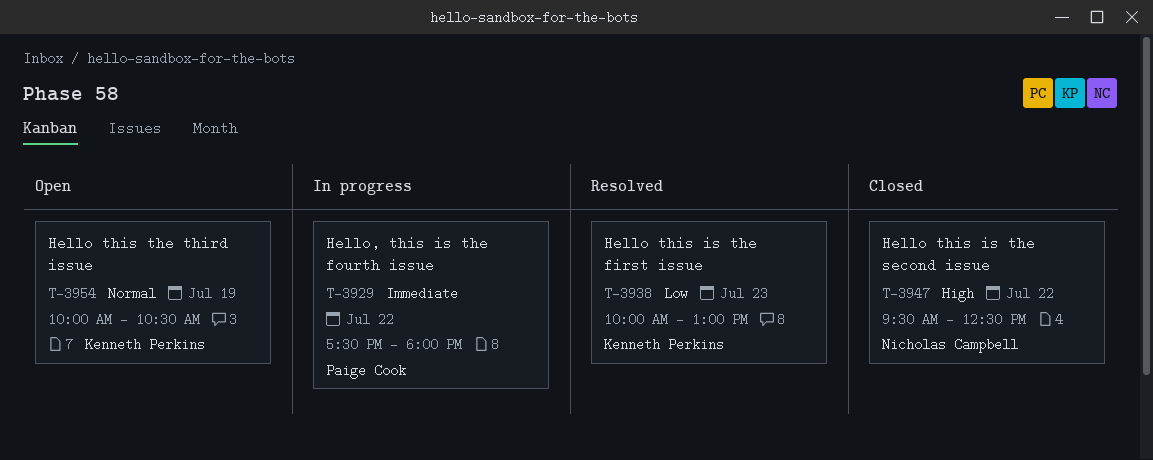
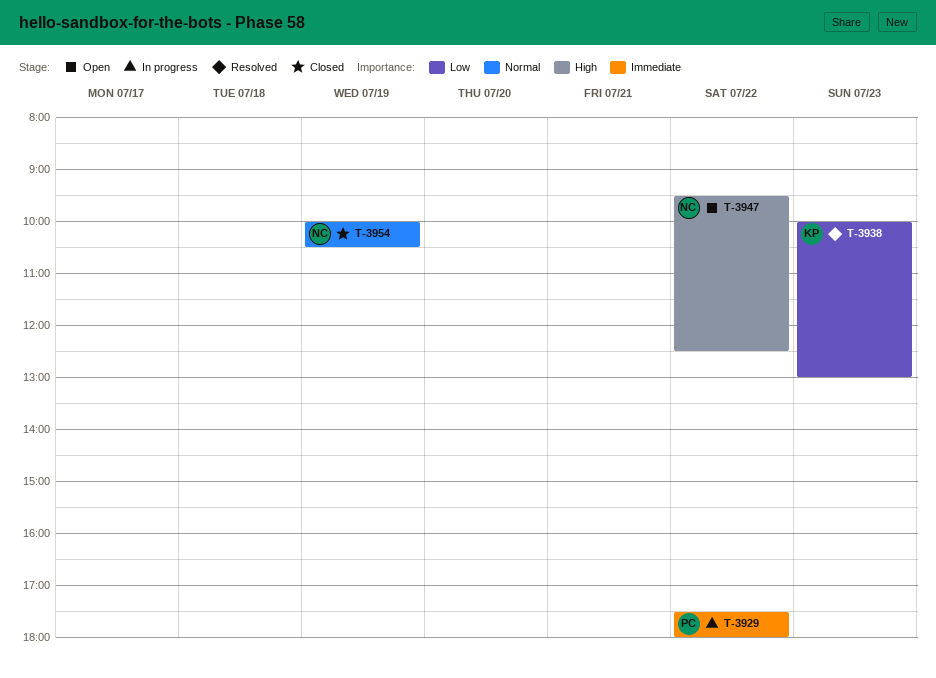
T-3947, status: Closed -> Open
T-3954, status: Open -> Closed
T-3954, owner: Kenneth Perkins -> Nicholas Campbell

